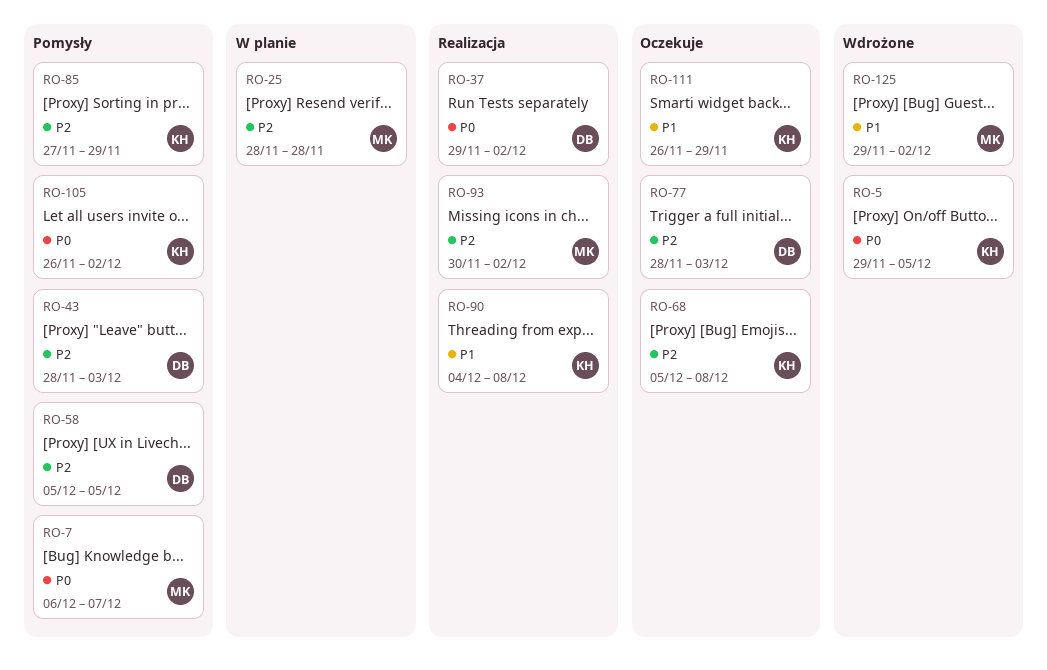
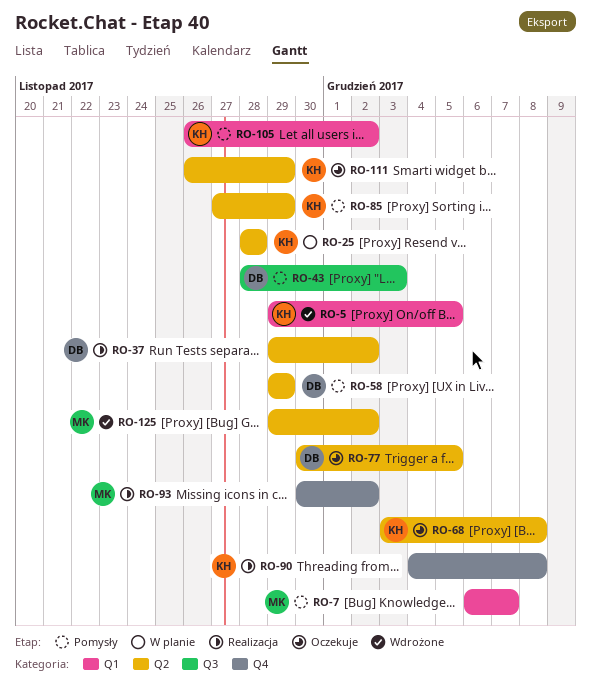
RO-25, owner: MK -> KH
RO-58, start: Dec 5 -> Nov 29
RO-58, due: Dec 5 -> Nov 29
RO-68, start: Dec 5 -> Dec 3
RO-77, start: Nov 28 -> Nov 30
RO-77, due: Dec 3 -> Dec 5

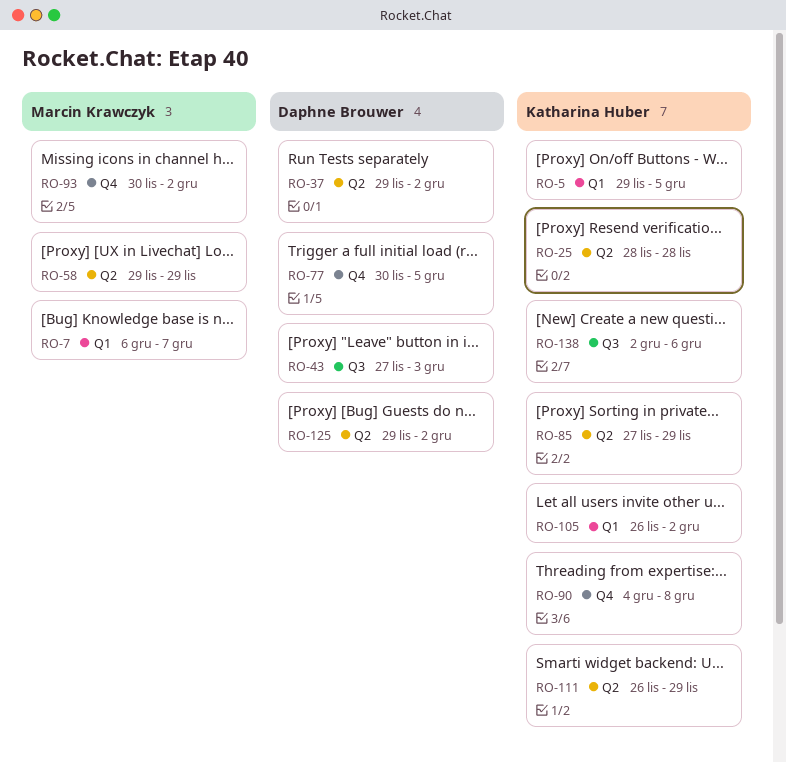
RO-43, start: Nov 28 -> Nov 27
RO-58, owner: Daphne Brouwer -> Marcin Krawczyk
RO-68: present -> none
RO-77, label: Q2 -> Q4
RO-125, owner: Marcin Krawczyk -> Daphne Brouwer
RO-138: none -> present

